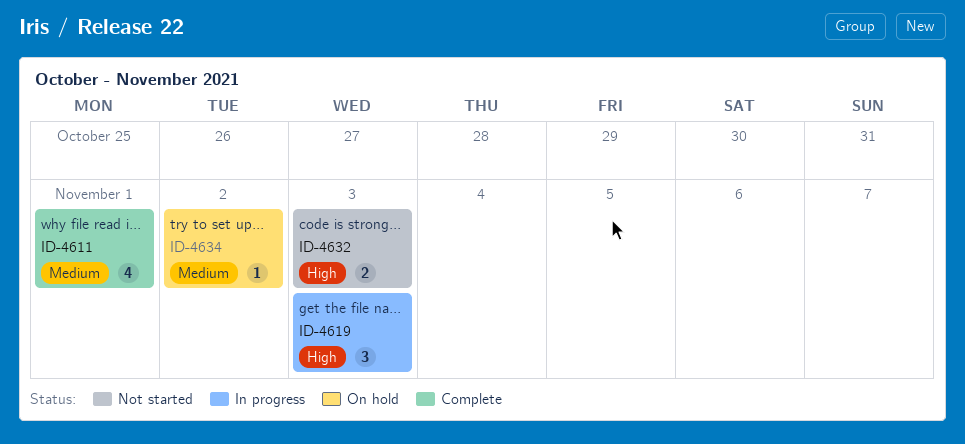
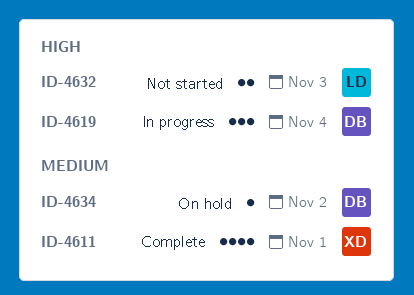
ID-4619, due: Nov 3 -> Nov 4

